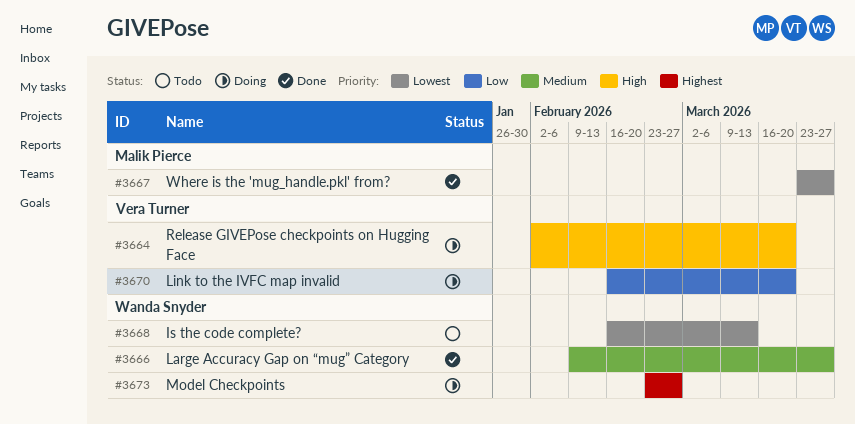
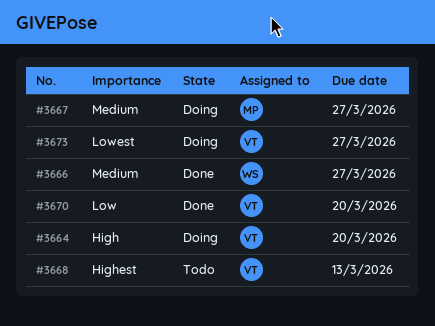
#3667, status: Done -> Doing
#3667, priority: Lowest -> Medium
#3668, owner: Wanda Snyder -> Vera Turner
#3668, priority: Lowest -> Highest
#3670, status: Doing -> Done
#3673, owner: Wanda Snyder -> Vera Turner
#3673, priority: Highest -> Lowest
#3673, due: Feb 27 -> Mar 27

